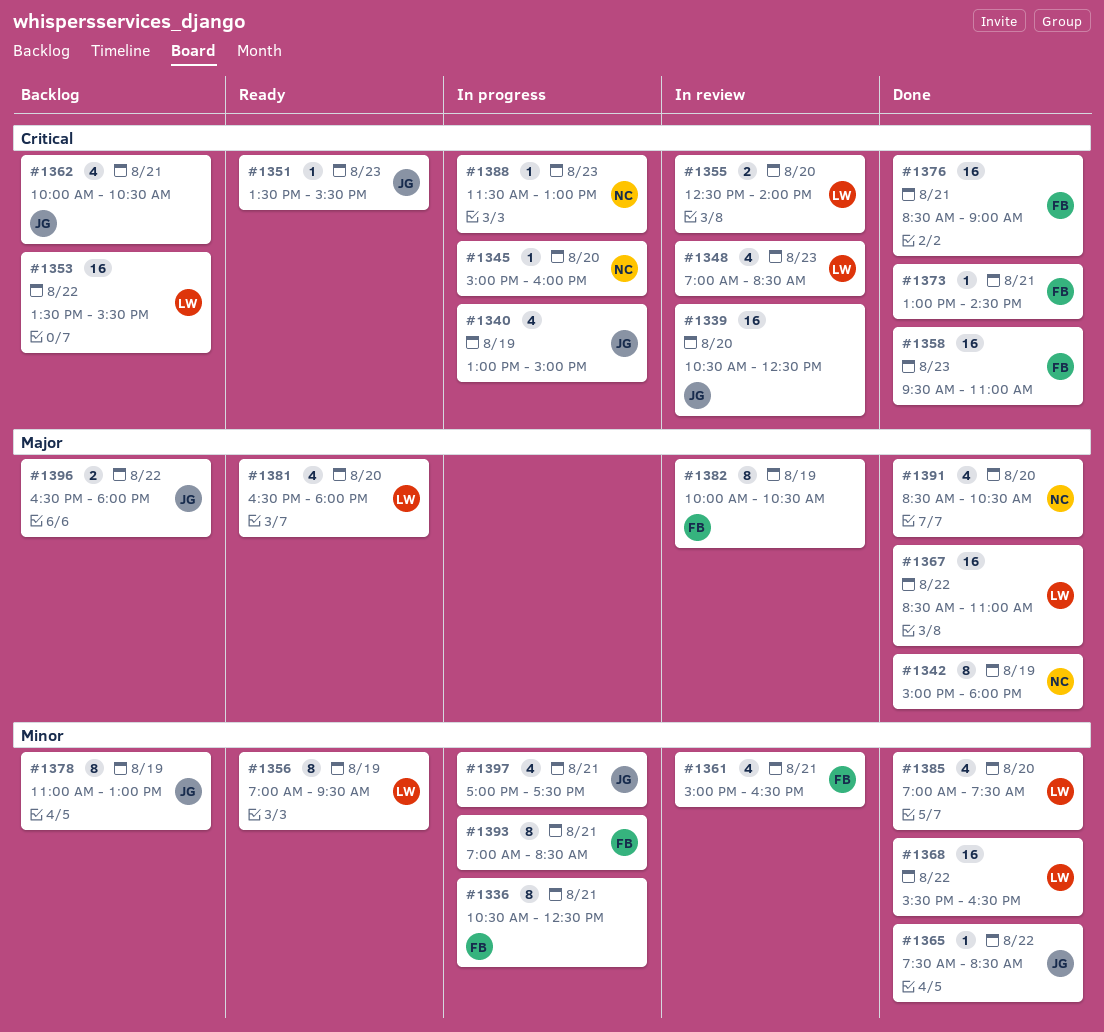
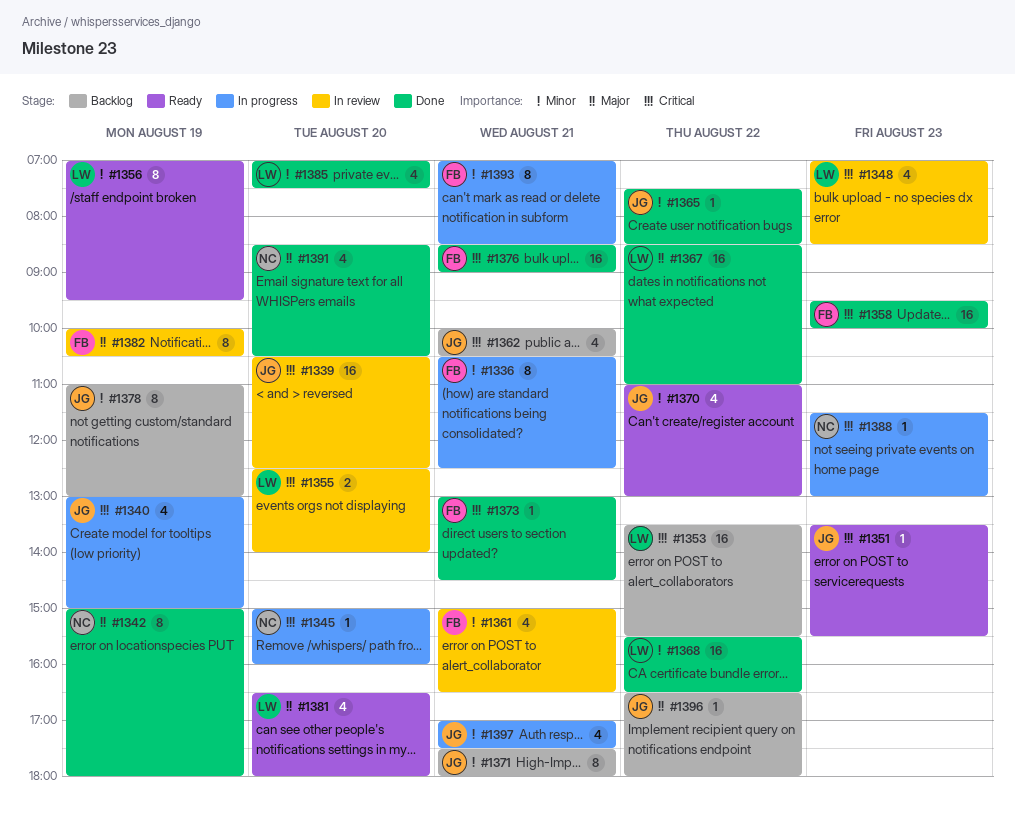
#1358, ends: 11:00 -> 10:00
#1370: none -> present
#1371: none -> present
#1396, estimate: 2 -> 1

